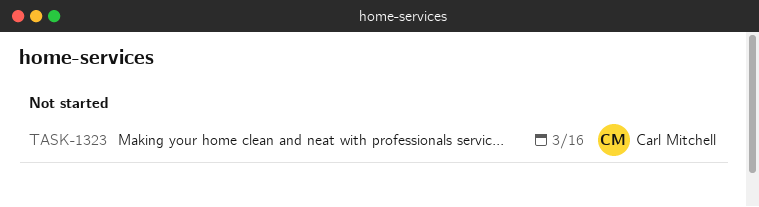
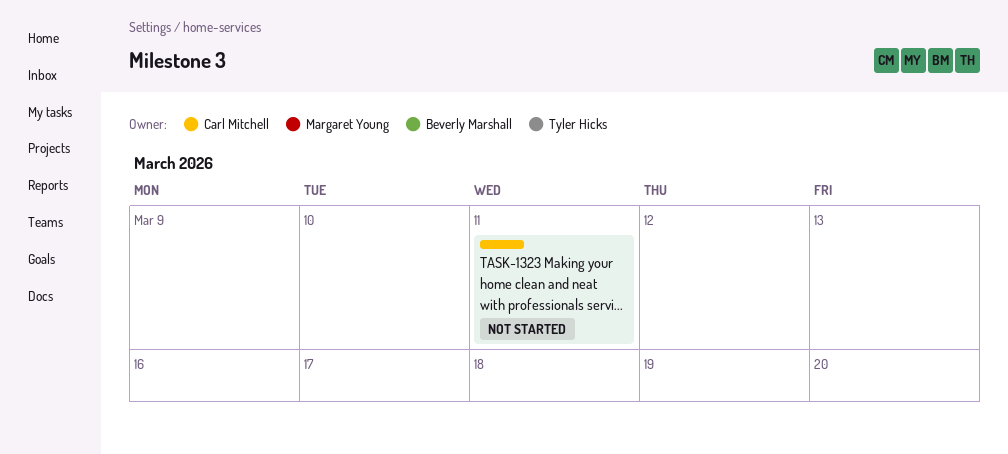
TASK-1323, due: Mar 16 -> Mar 11

